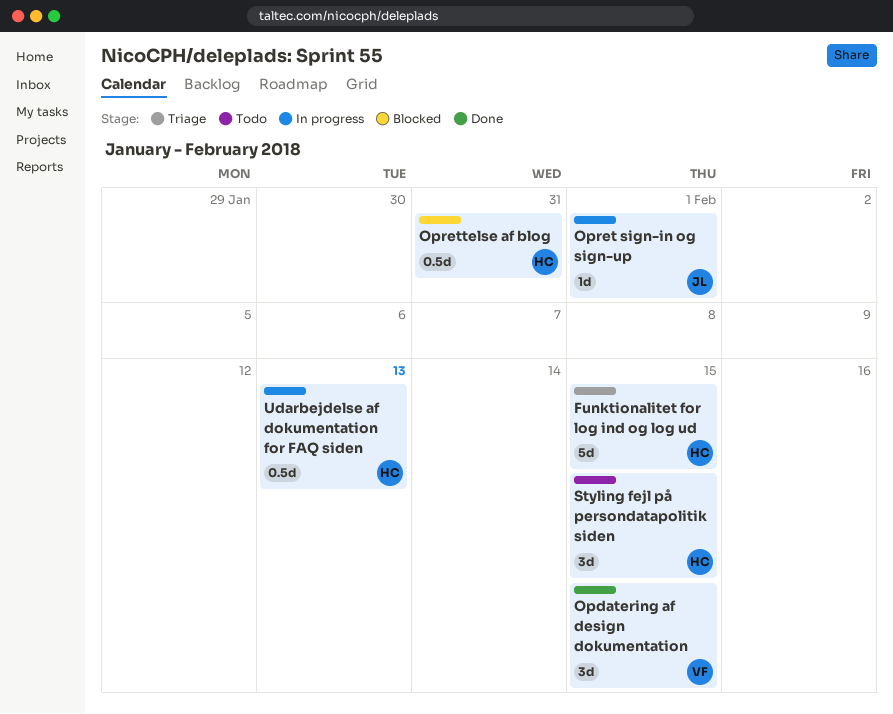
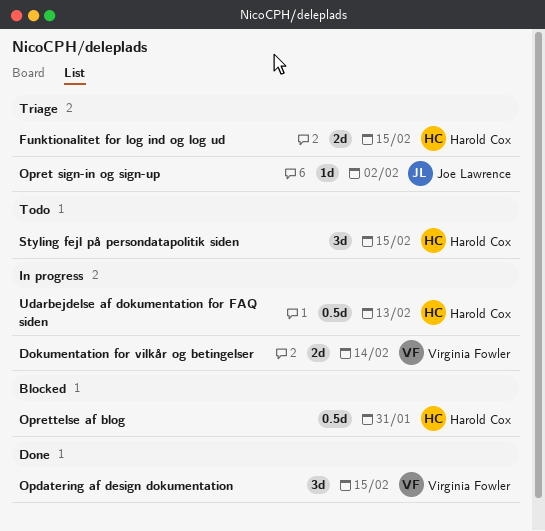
Dokumentation for vilkår og betingelser: none -> present
Funktionalitet for log ind og log ud, estimate: 5d -> 2d
Opret sign-in og sign-up, status: In progress -> Triage
Opret sign-in og sign-up, due: Feb 1 -> Feb 2

